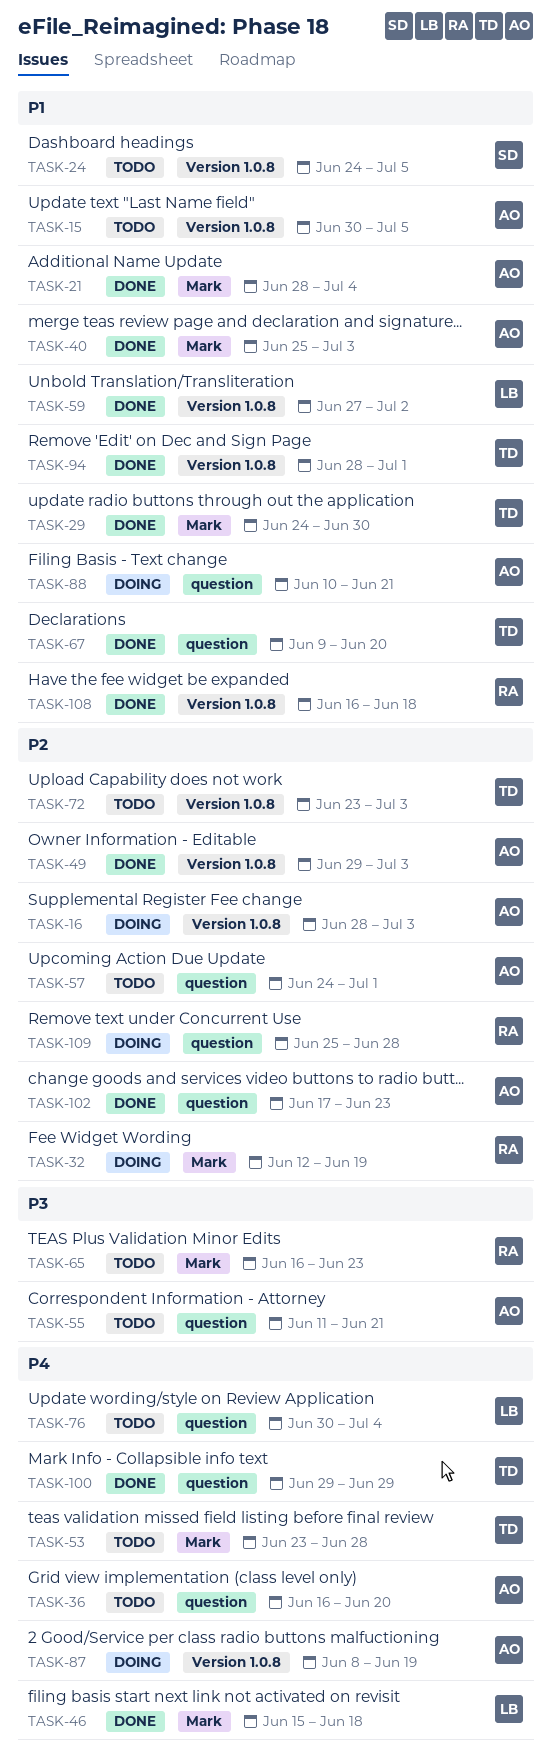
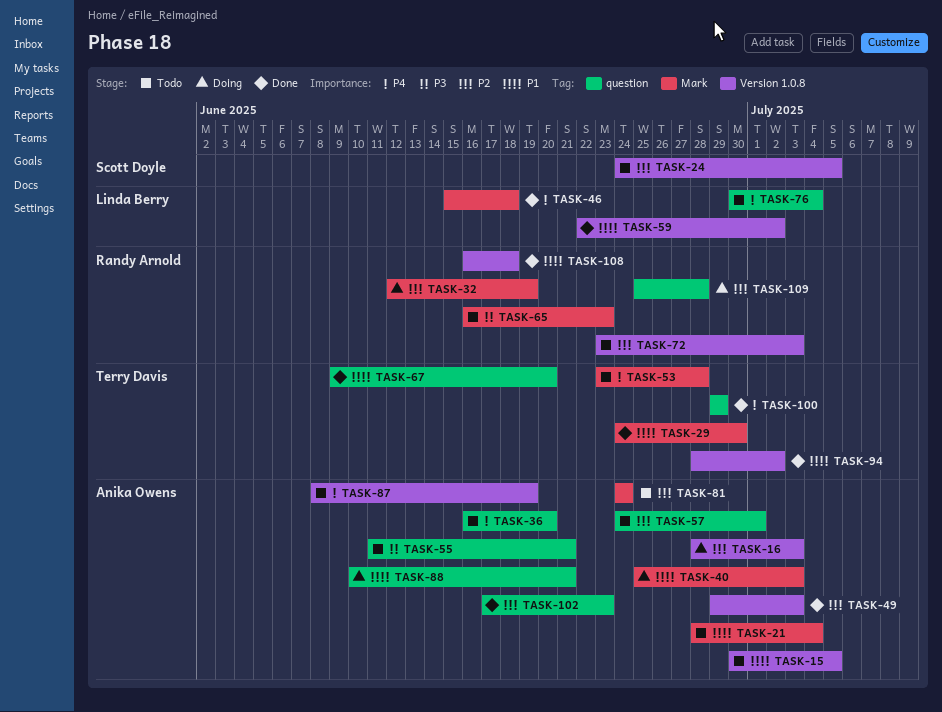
TASK-21, status: Done -> Todo
TASK-24, priority: P1 -> P2
TASK-40, status: Done -> Doing
TASK-59, start: Jun 27 -> Jun 22
TASK-72, owner: Terry Davis -> Randy Arnold
TASK-81: none -> present
TASK-87, status: Doing -> Todo
TASK-94, due: Jul 1 -> Jul 2

